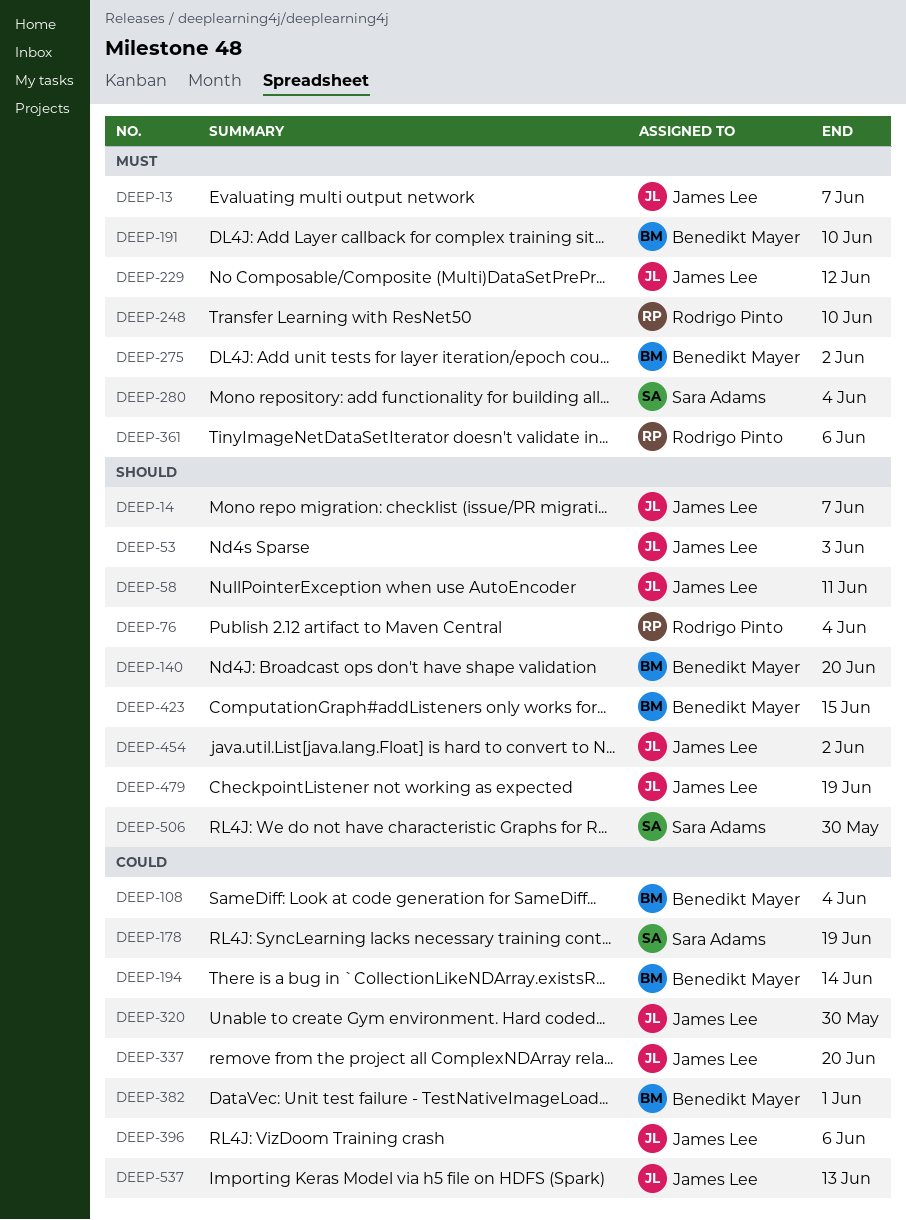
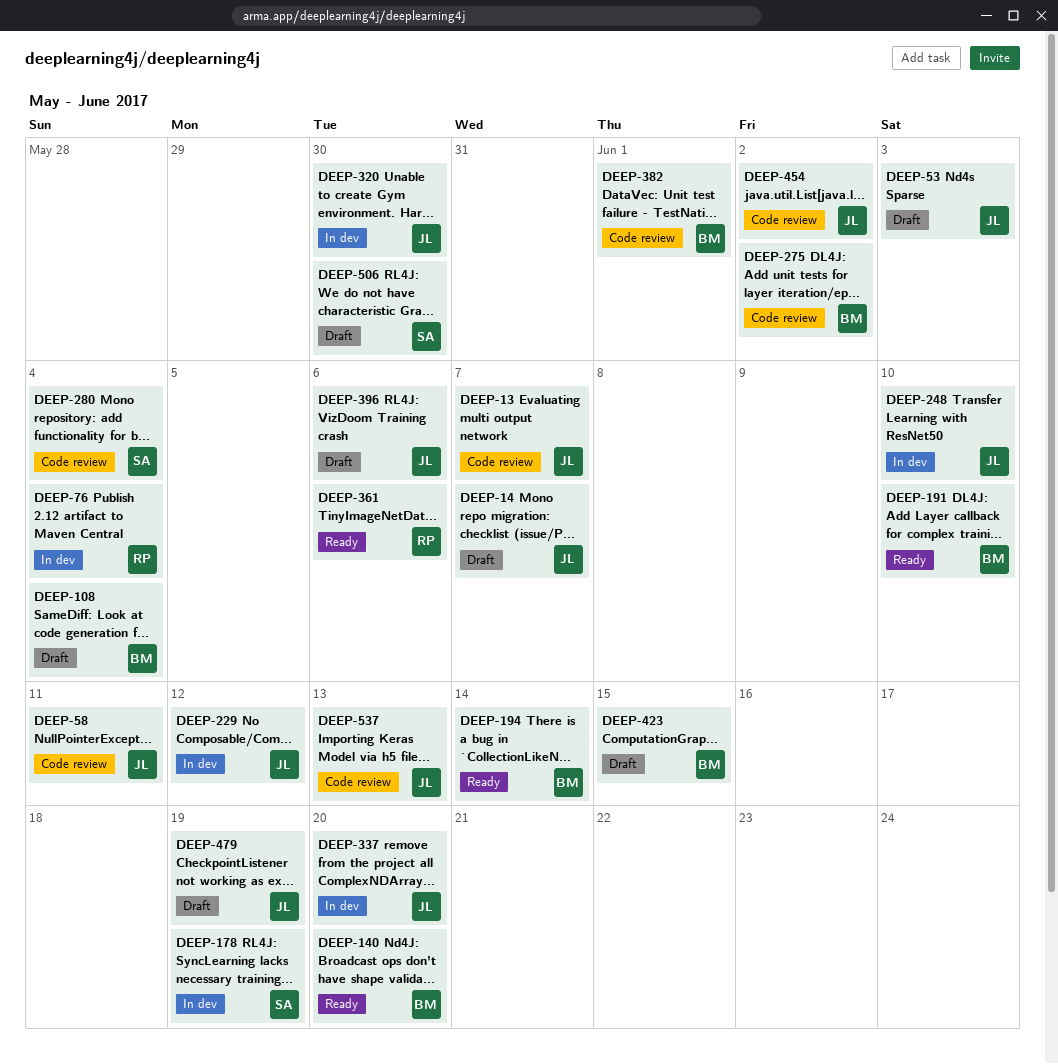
DEEP-248, owner: Rodrigo Pinto -> James Lee

